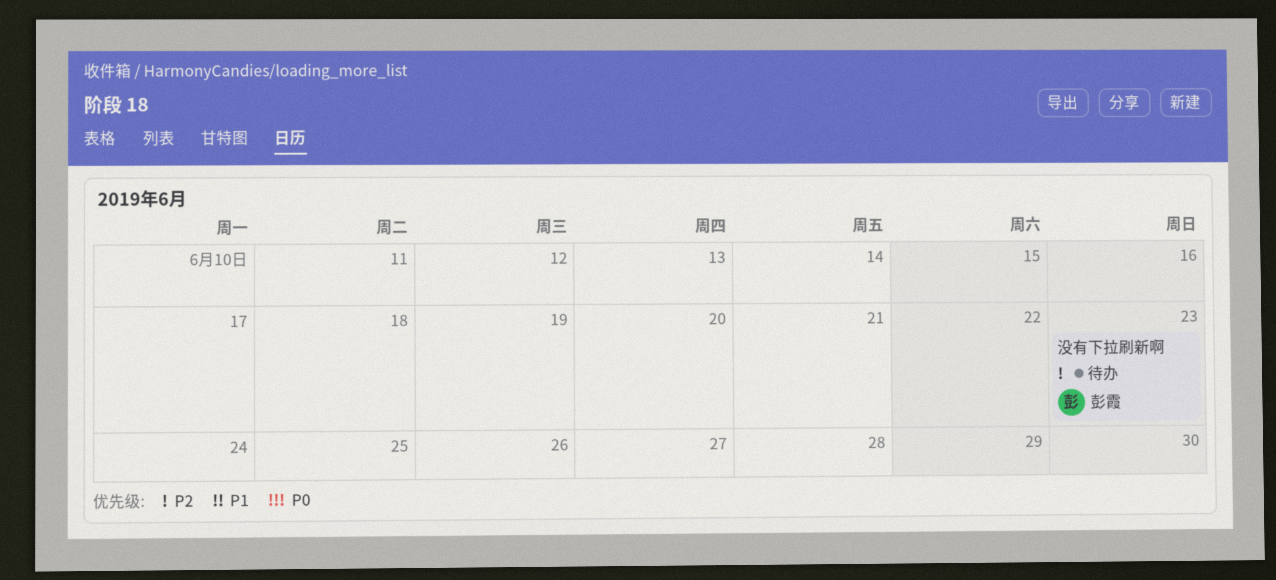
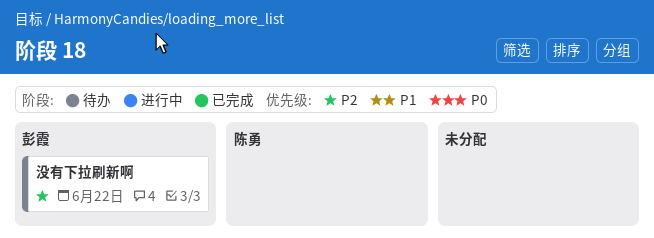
没有下拉刷新啊, due: Jun 23 -> Jun 22

